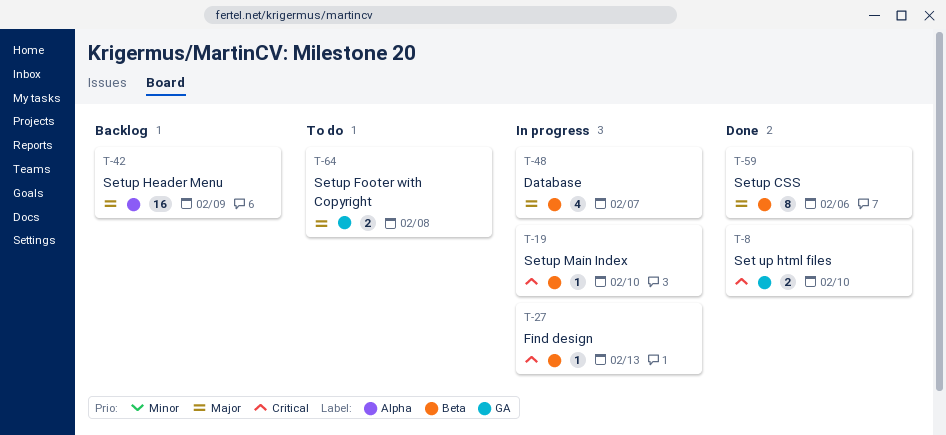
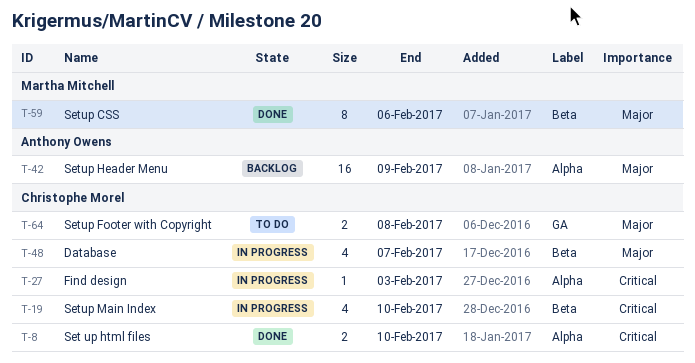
T-8, label: GA -> Alpha
T-19, estimate: 1 -> 4
T-27, label: Beta -> Alpha
T-27, due: Feb 13 -> Feb 3

